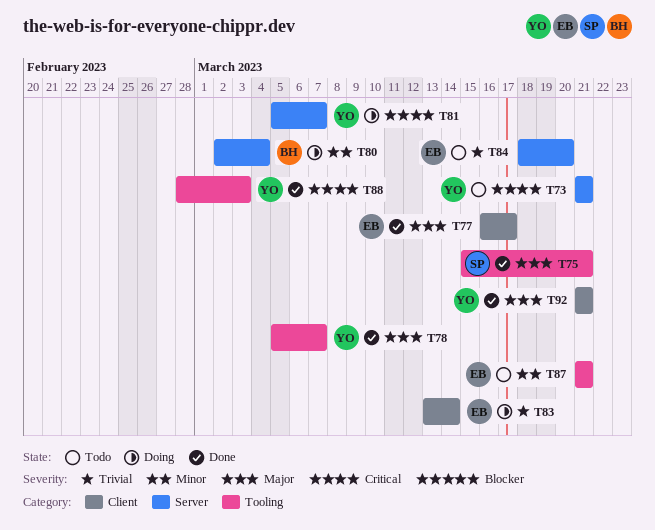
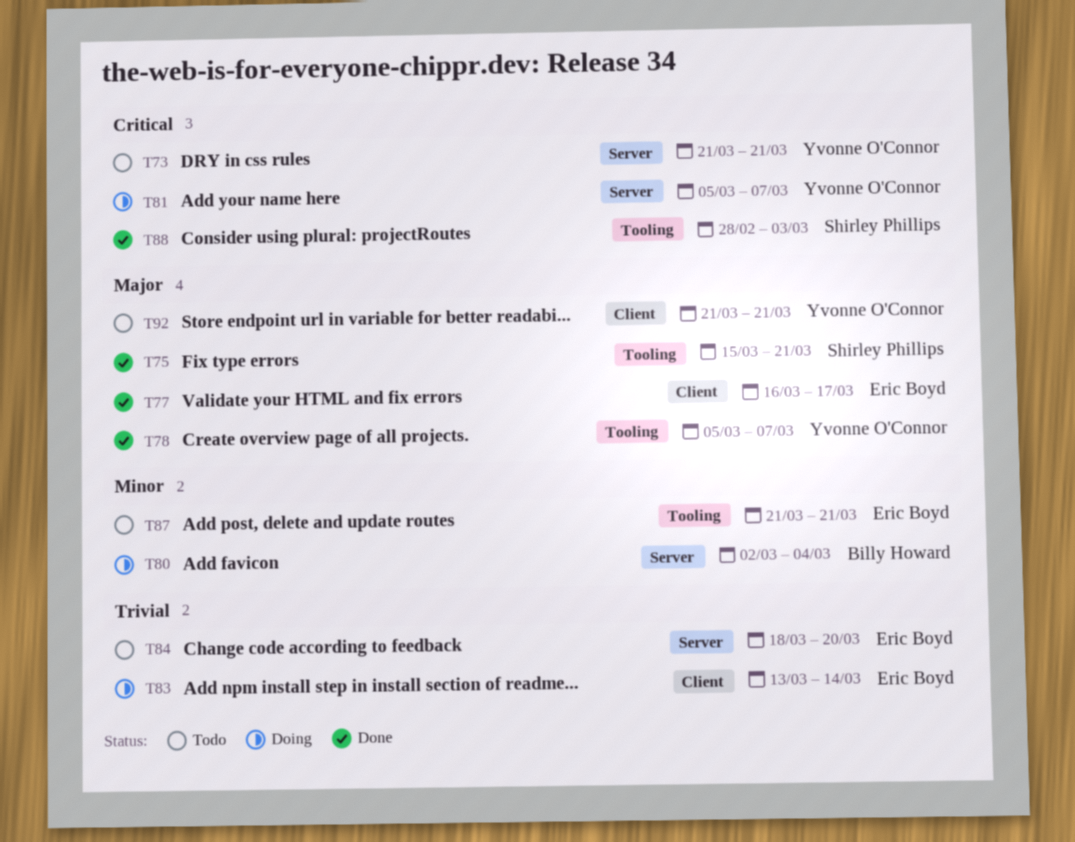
T88, owner: Yvonne O'Connor -> Shirley Phillips
T92, status: Done -> Todo

